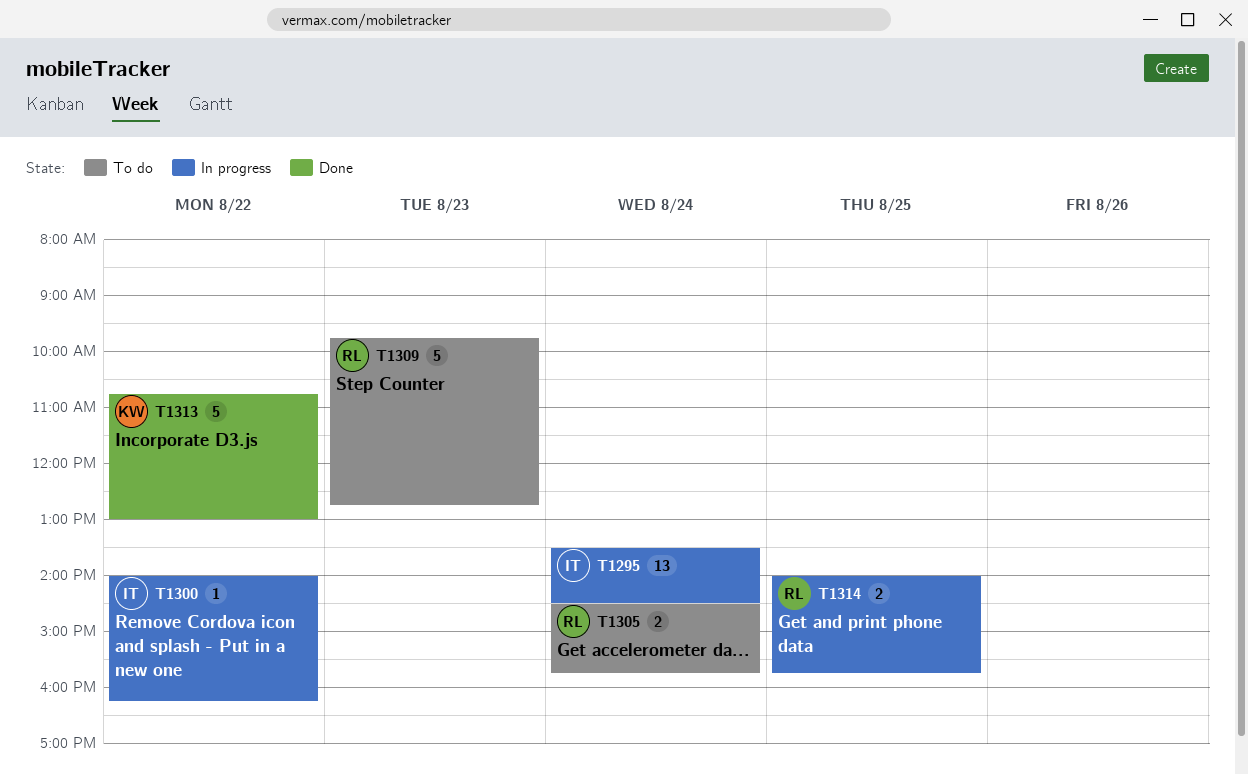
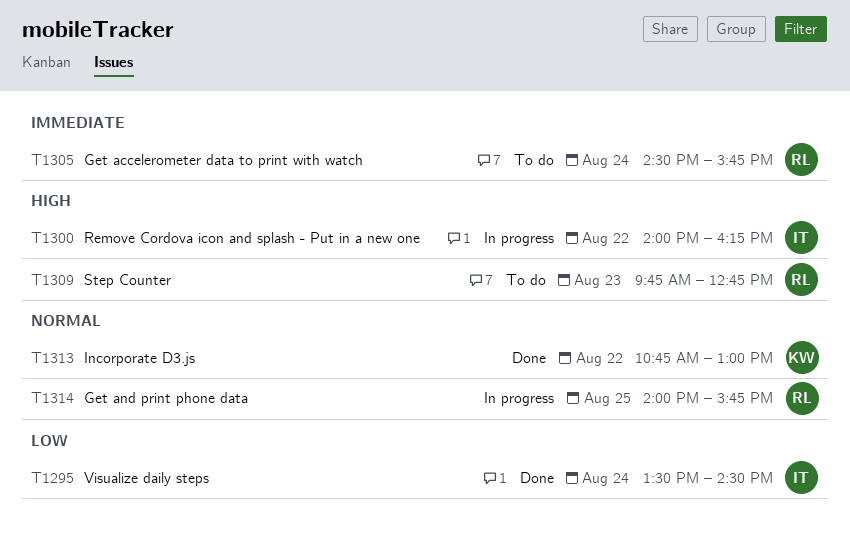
T1295, status: In progress -> Done

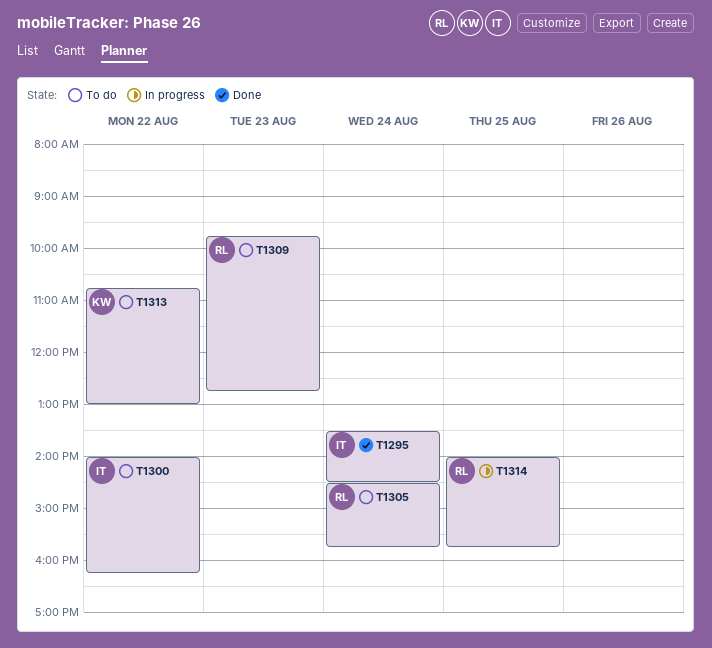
T1300, status: In progress -> To do
T1313, status: Done -> To do

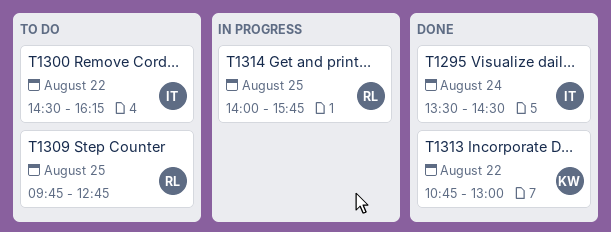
T1300, begins: 14:00 -> 14:30
T1305: present -> none
T1309, day: Aug 23 -> Aug 25
T1313, status: To do -> Done

